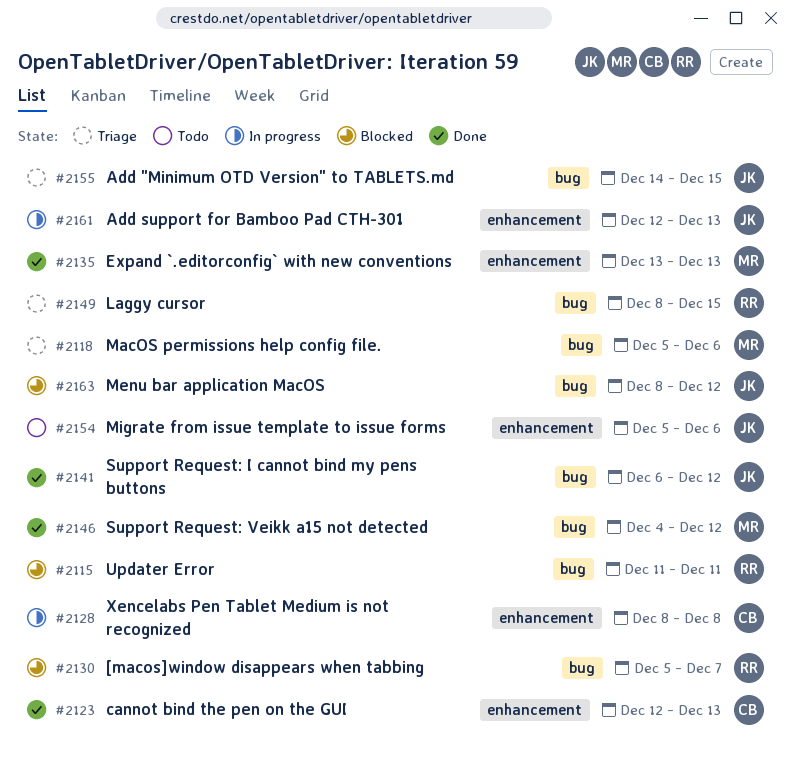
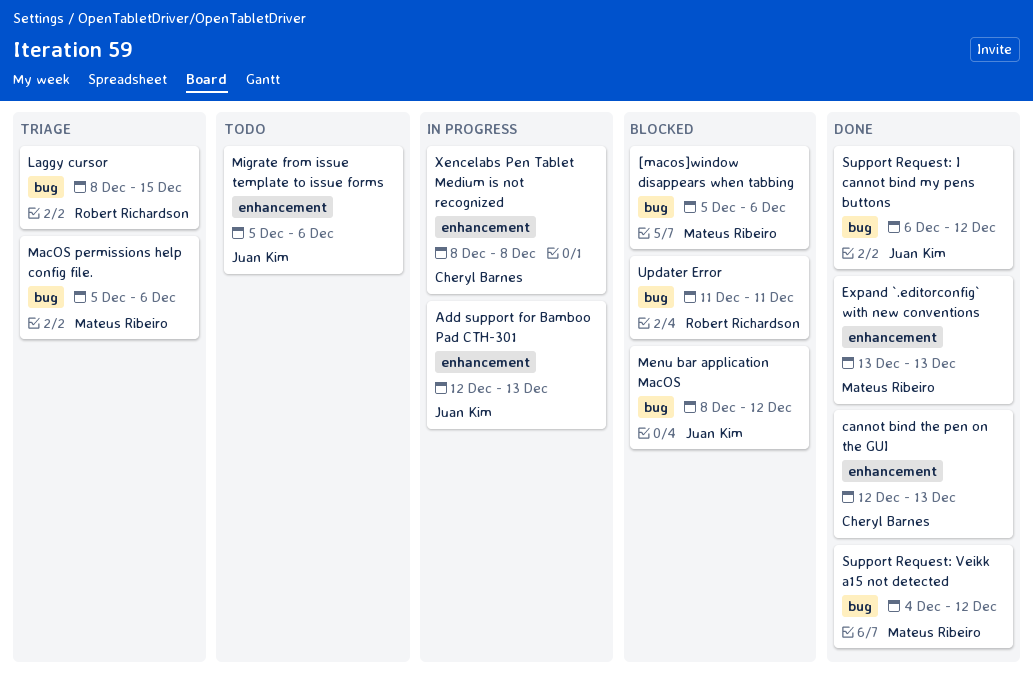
[macos]window disappears when tabbing, owner: Robert Richardson -> Mateus Ribeiro
[macos]window disappears when tabbing, due: Dec 7 -> Dec 6
Add "Minimum OTD Version" to TABLETS.md: present -> none

